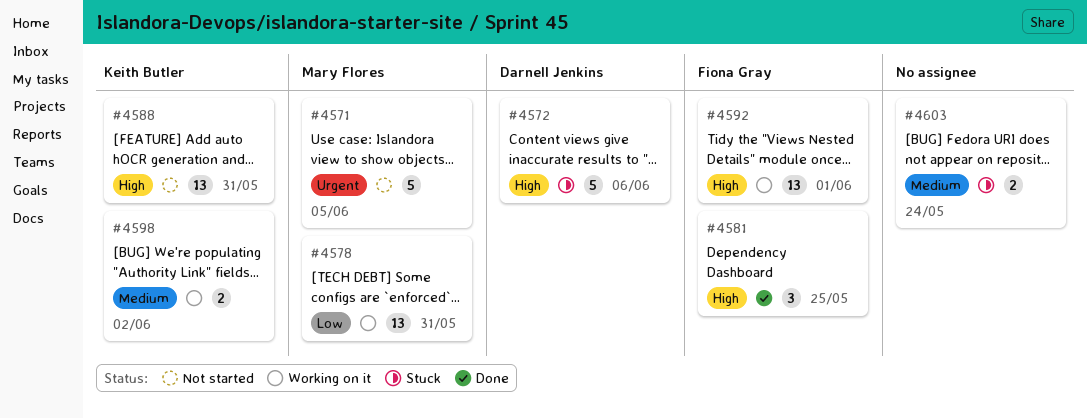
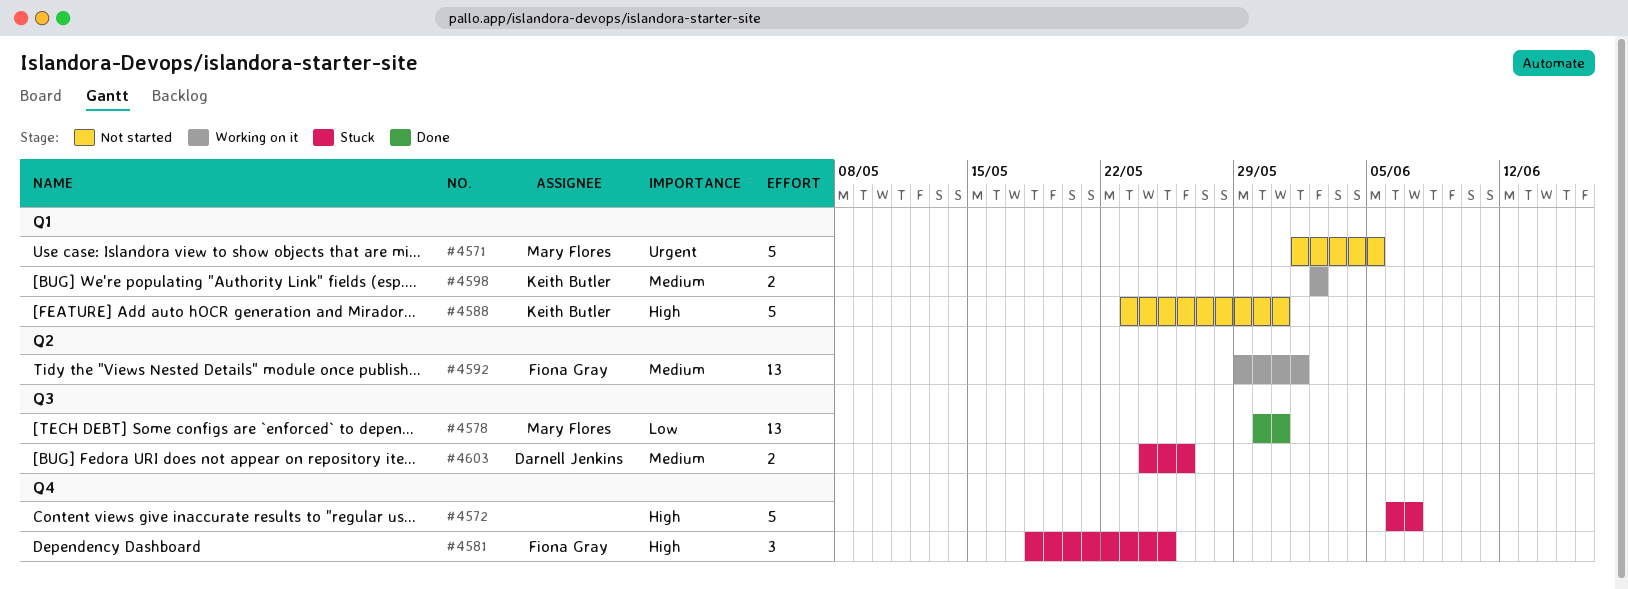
#4572, owner: Darnell Jenkins -> none
#4572, due: Jun 6 -> Jun 7
#4578, status: Working on it -> Done
#4581, status: Done -> Stuck
#4588, estimate: 13 -> 5
#4592, priority: High -> Medium
#4603, owner: none -> Darnell Jenkins
#4603, due: May 24 -> May 26

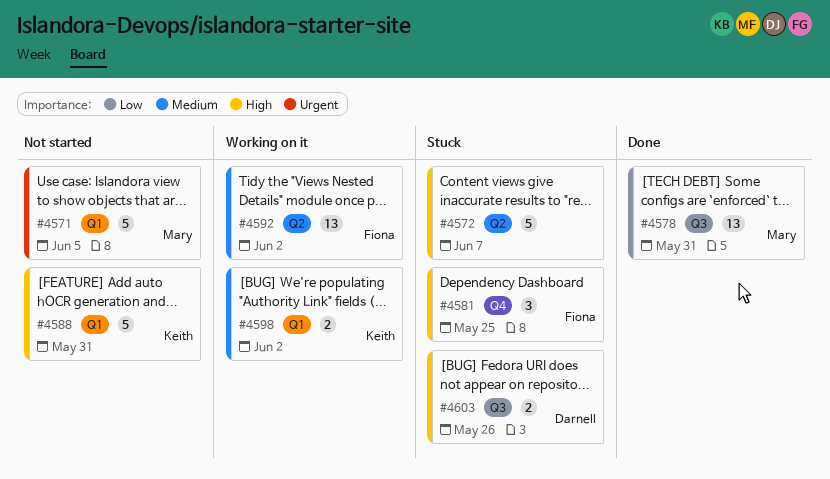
#4572, label: Q4 -> Q2
#4592, due: Jun 1 -> Jun 2
#4603, priority: Medium -> High

